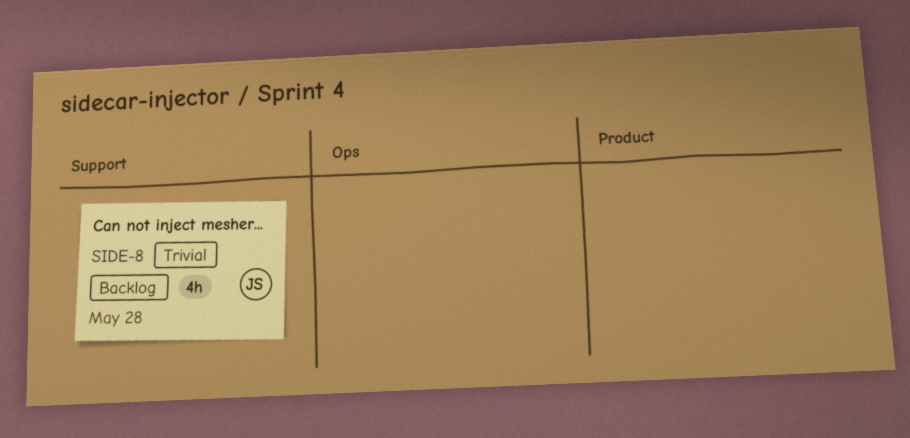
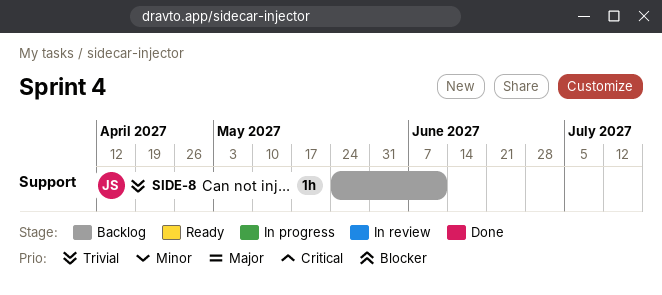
SIDE-8, estimate: 4h -> 1h
SIDE-8, due: May 28 -> Jun 11

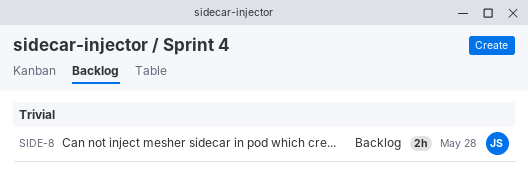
SIDE-8, estimate: 1h -> 2h
SIDE-8, due: Jun 11 -> May 28

